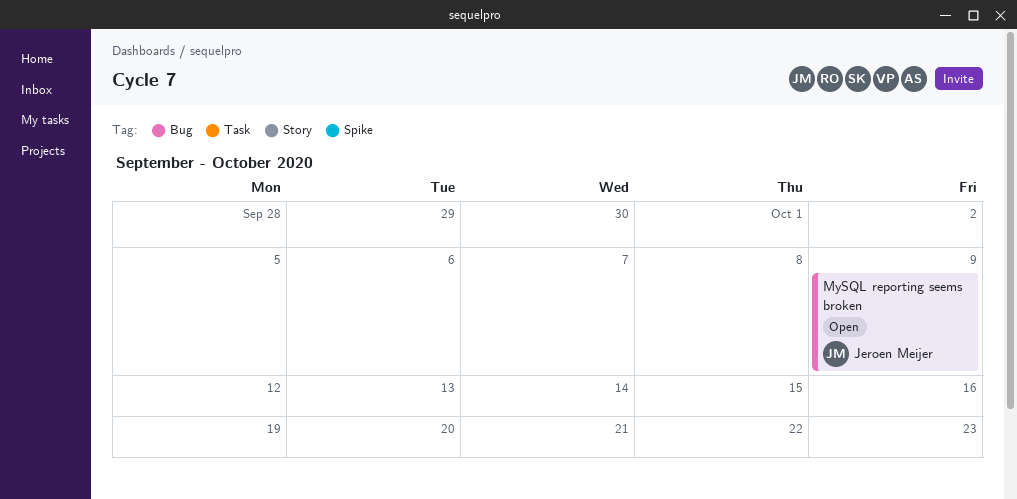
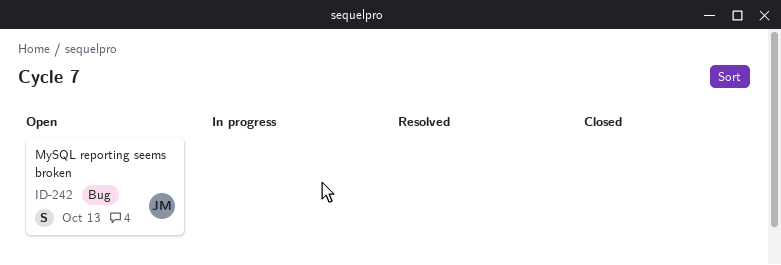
MySQL reporting seems broken, due: Oct 9 -> Oct 13

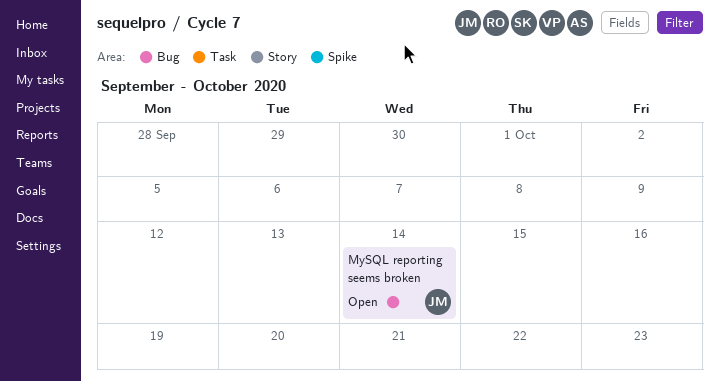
MySQL reporting seems broken, due: Oct 13 -> Oct 14

